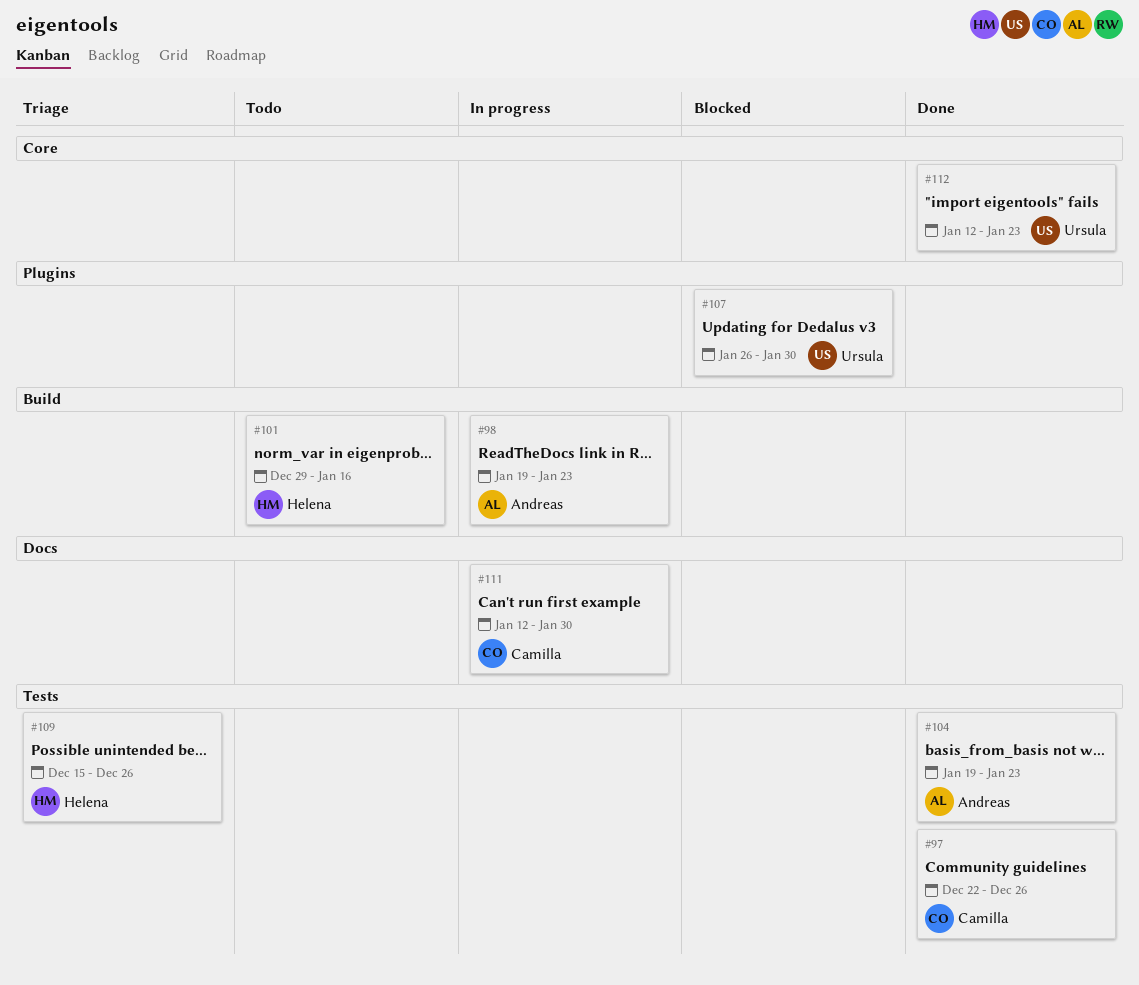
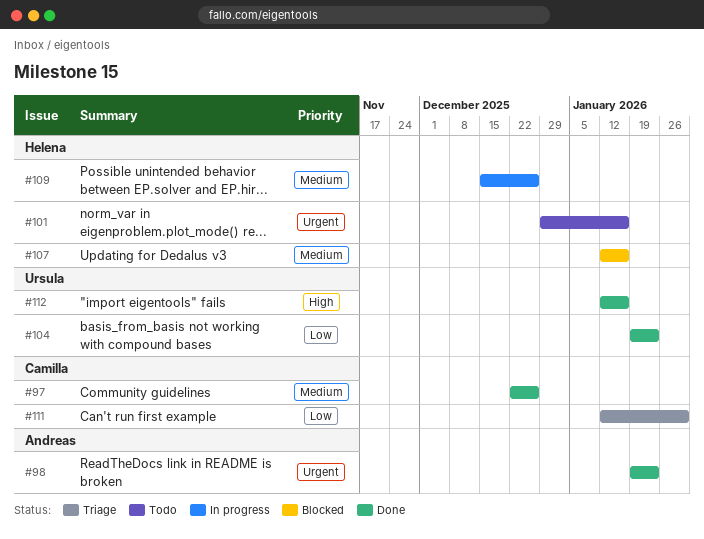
#98, status: In progress -> Done
#104, owner: Andreas -> Ursula
#107, owner: Ursula -> Helena
#107, start: Jan 26 -> Jan 12
#107, due: Jan 30 -> Jan 16
#109, status: Triage -> In progress
#111, status: In progress -> Triage
#112, due: Jan 23 -> Jan 16

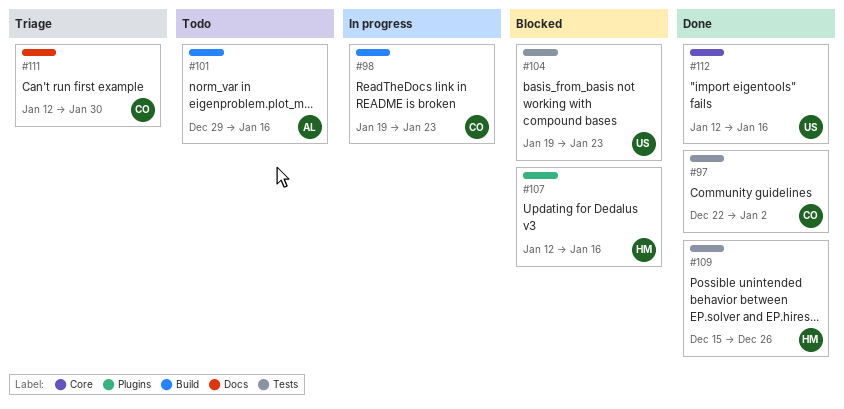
#97, due: Dec 26 -> Jan 2
#98, status: Done -> In progress
#98, owner: Andreas -> Camilla
#101, owner: Helena -> Andreas
#104, status: Done -> Blocked
#109, status: In progress -> Done

